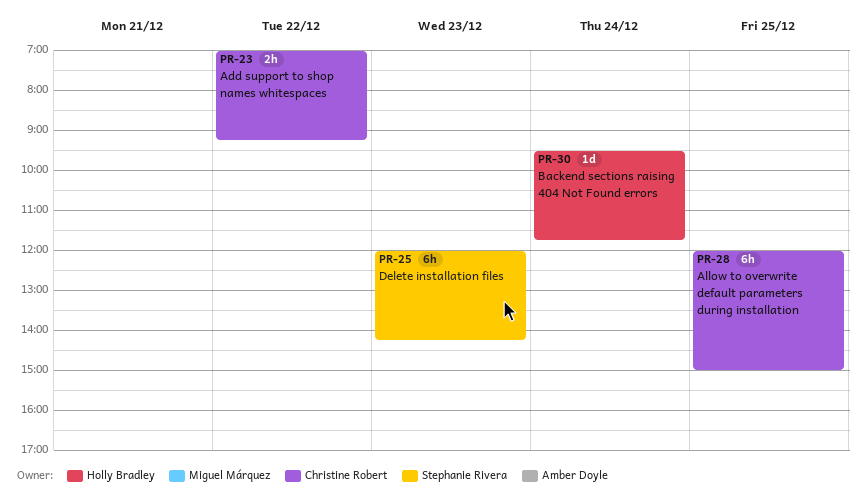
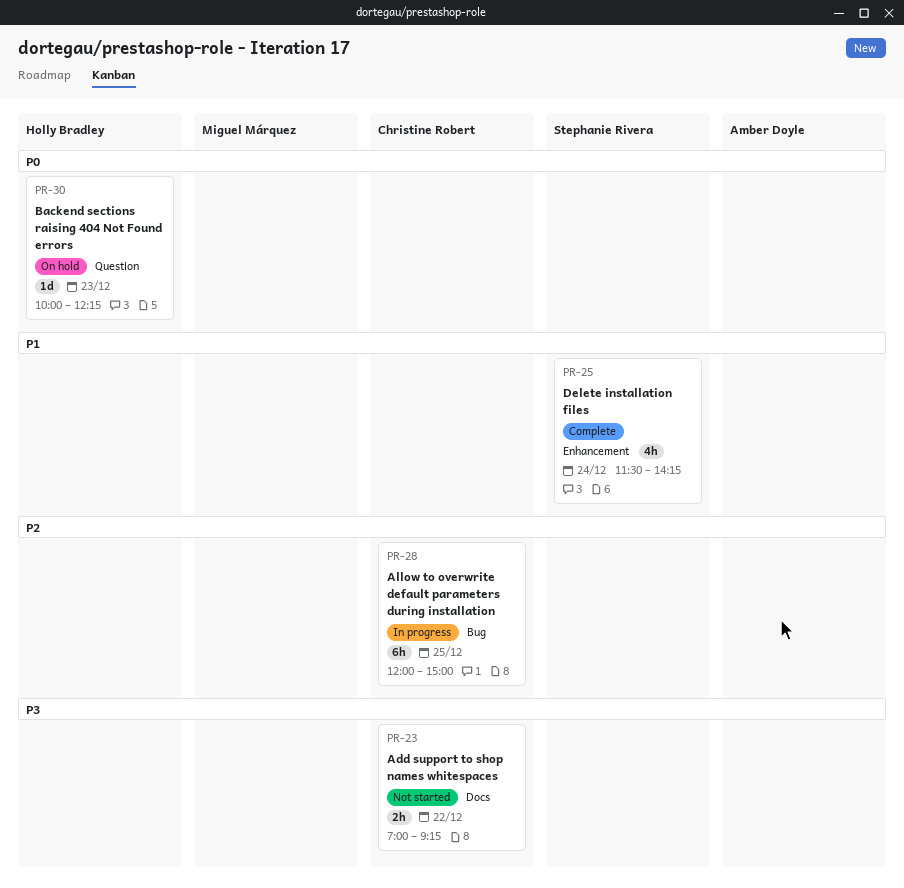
PR-25, estimate: 6h -> 4h
PR-25, day: Dec 23 -> Dec 24
PR-25, begins: 12:00 -> 11:30
PR-30, day: Dec 24 -> Dec 23
PR-30, begins: 09:30 -> 10:00
PR-30, ends: 11:45 -> 12:15

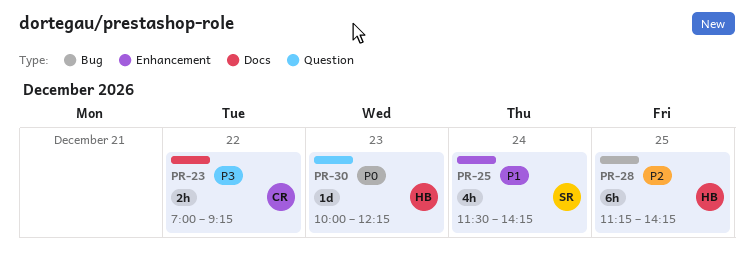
PR-28, owner: Christine Robert -> Holly Bradley
PR-28, begins: 12:00 -> 11:15
PR-28, ends: 15:00 -> 14:15

